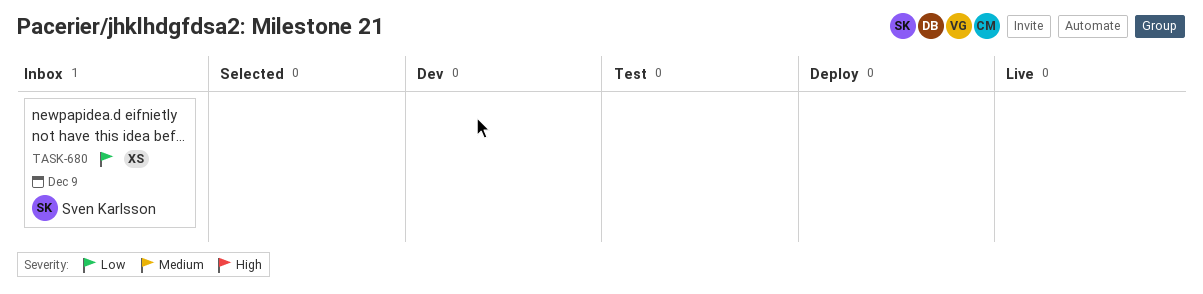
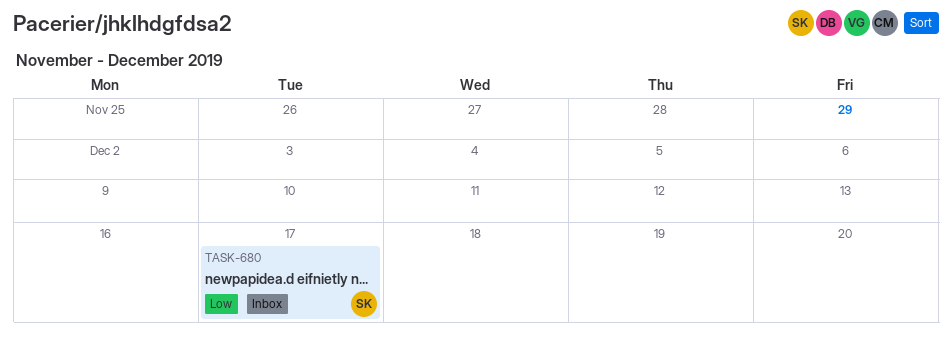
TASK-680, due: Dec 9 -> Dec 17

